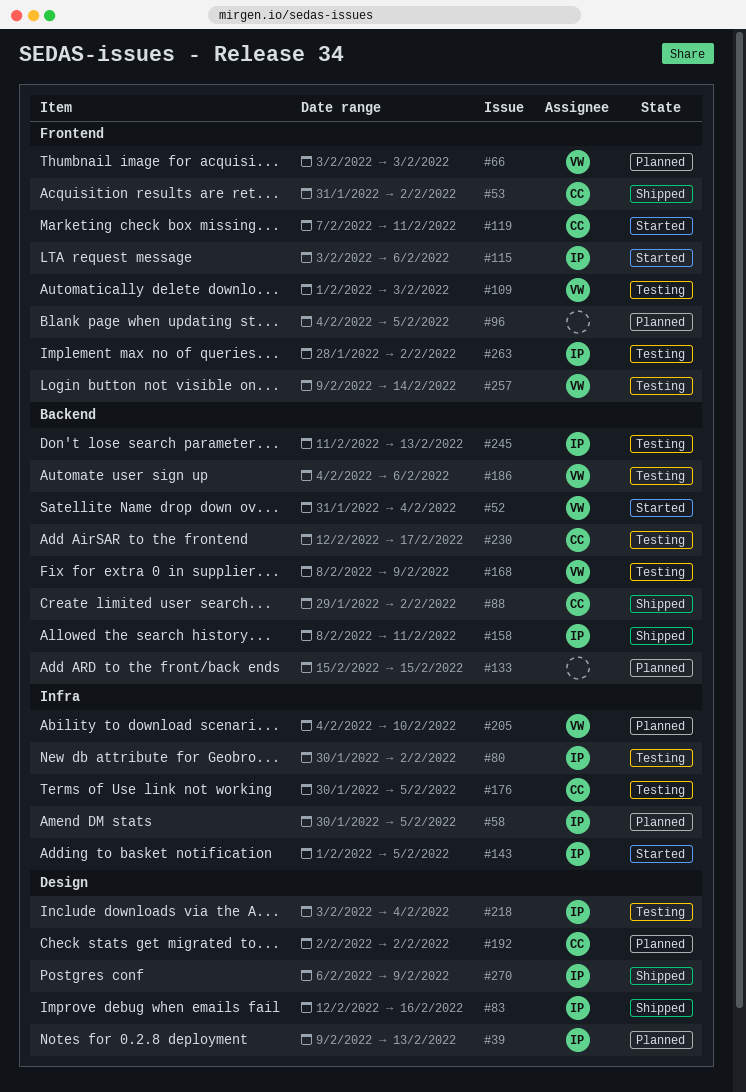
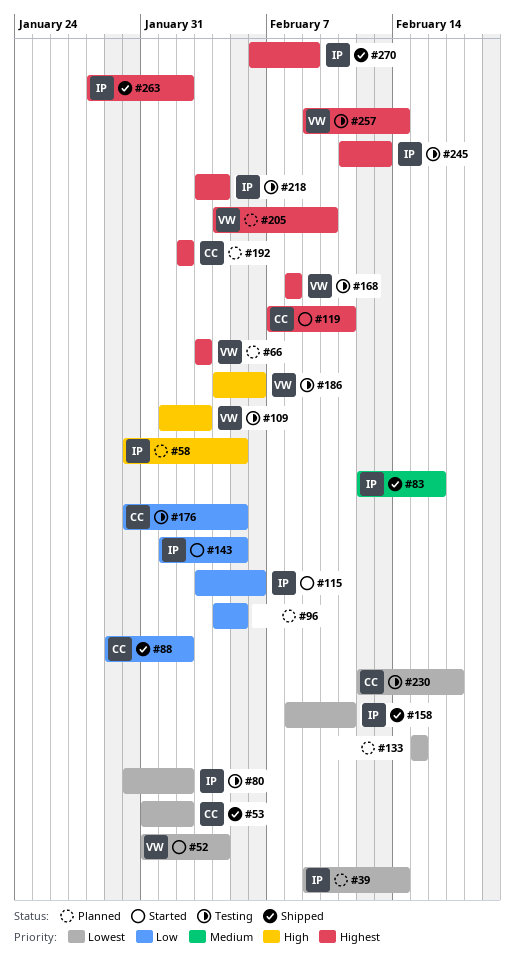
#39, due: Feb 13 -> Feb 14
#168, due: Feb 9 -> Feb 8
#263, status: Testing -> Shipped

